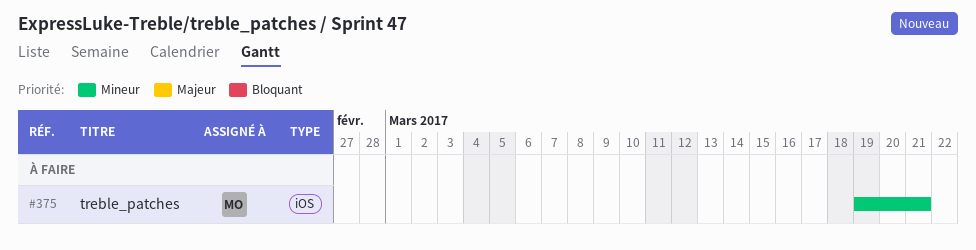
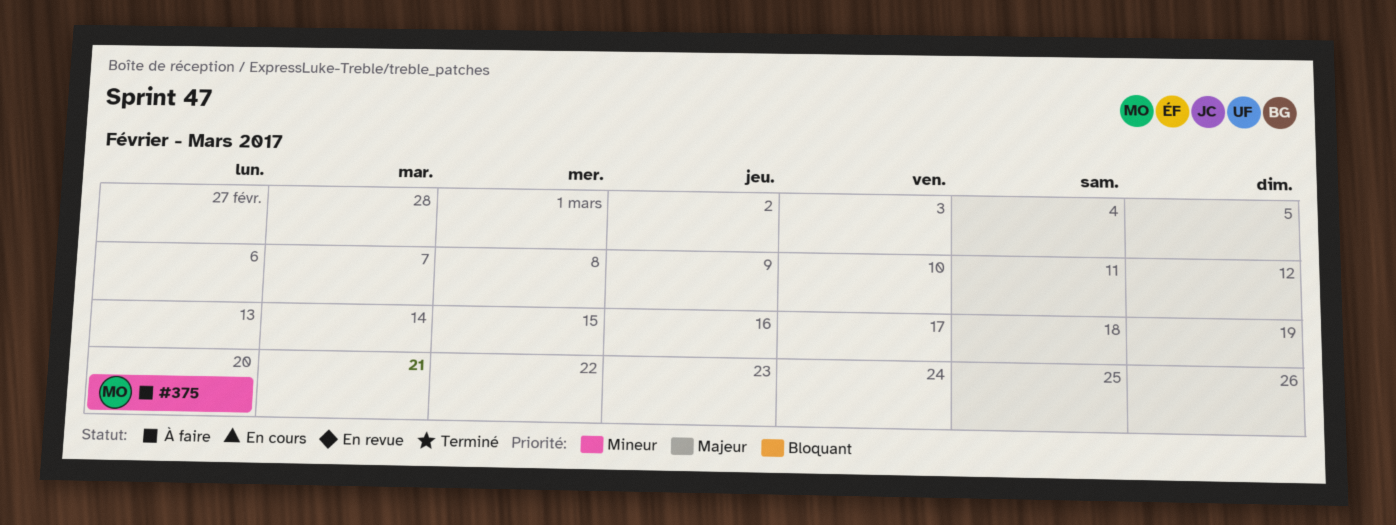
#375, start: Mar 19 -> Mar 20
#375, due: Mar 21 -> Mar 20

